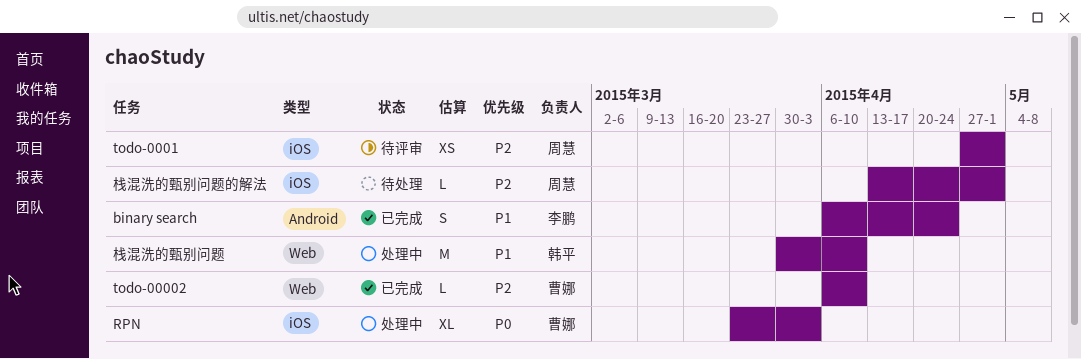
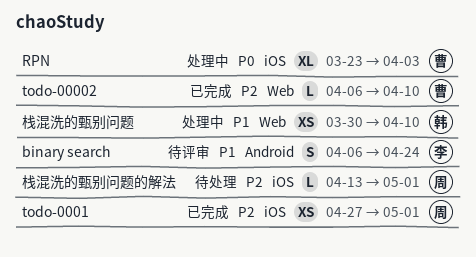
binary search, status: 已完成 -> 待评审
todo-0001, status: 待评审 -> 已完成
栈混洗的甄别问题, estimate: M -> XS

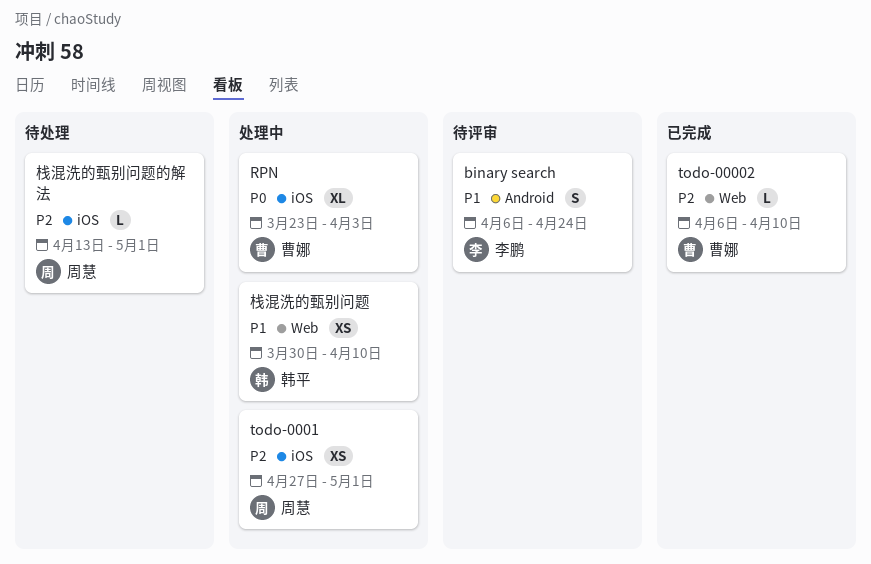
todo-0001, status: 已完成 -> 处理中

